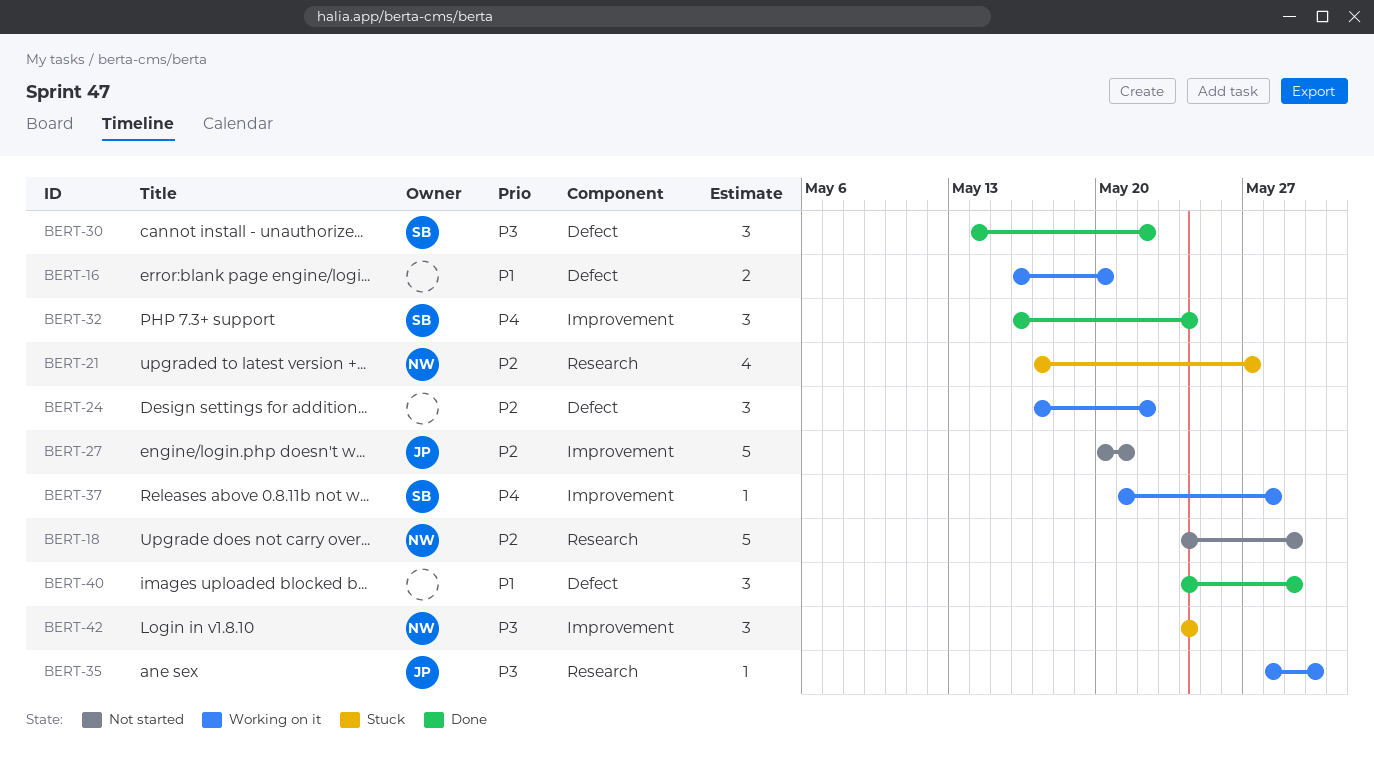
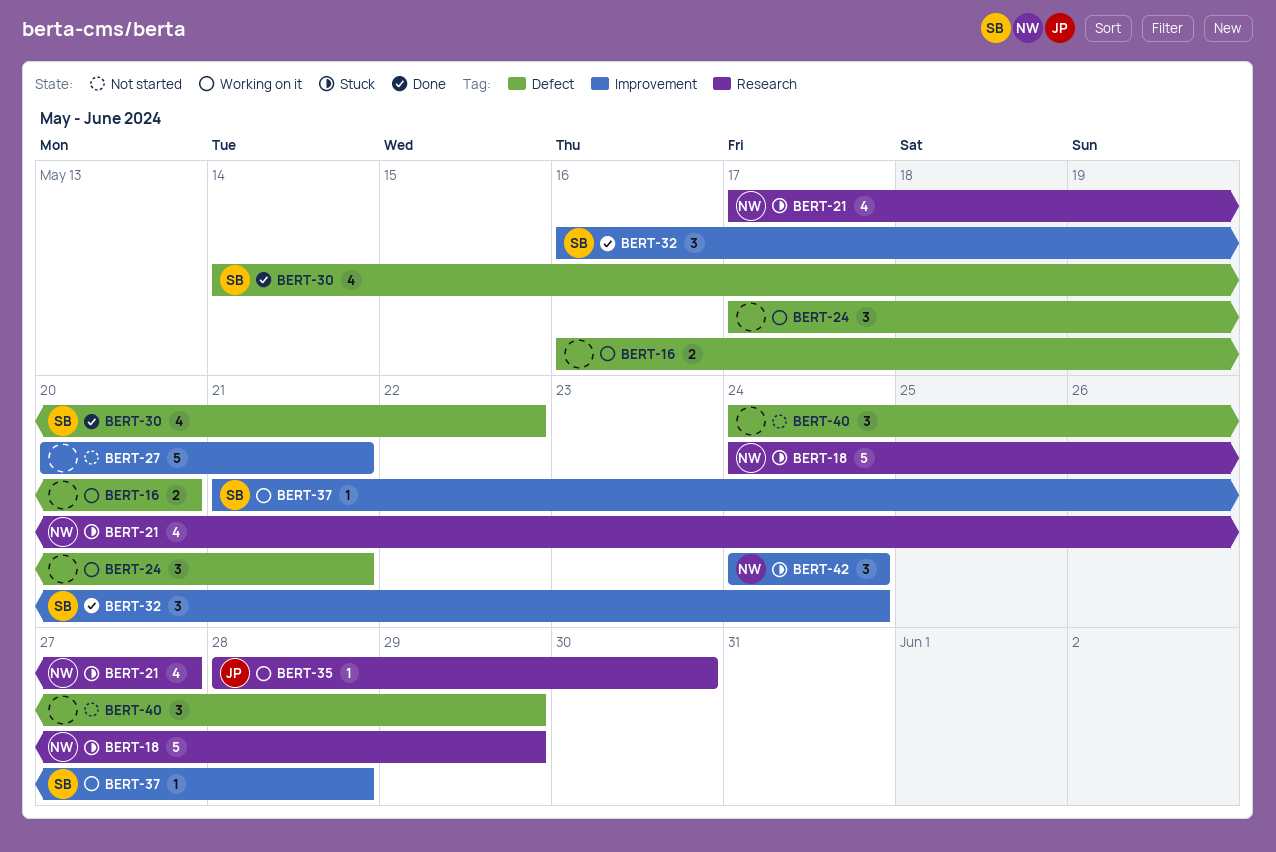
BERT-18, status: Not started -> Stuck
BERT-24, due: May 22 -> May 21
BERT-27, owner: JP -> none
BERT-30, estimate: 3 -> 4
BERT-40, status: Done -> Not started

